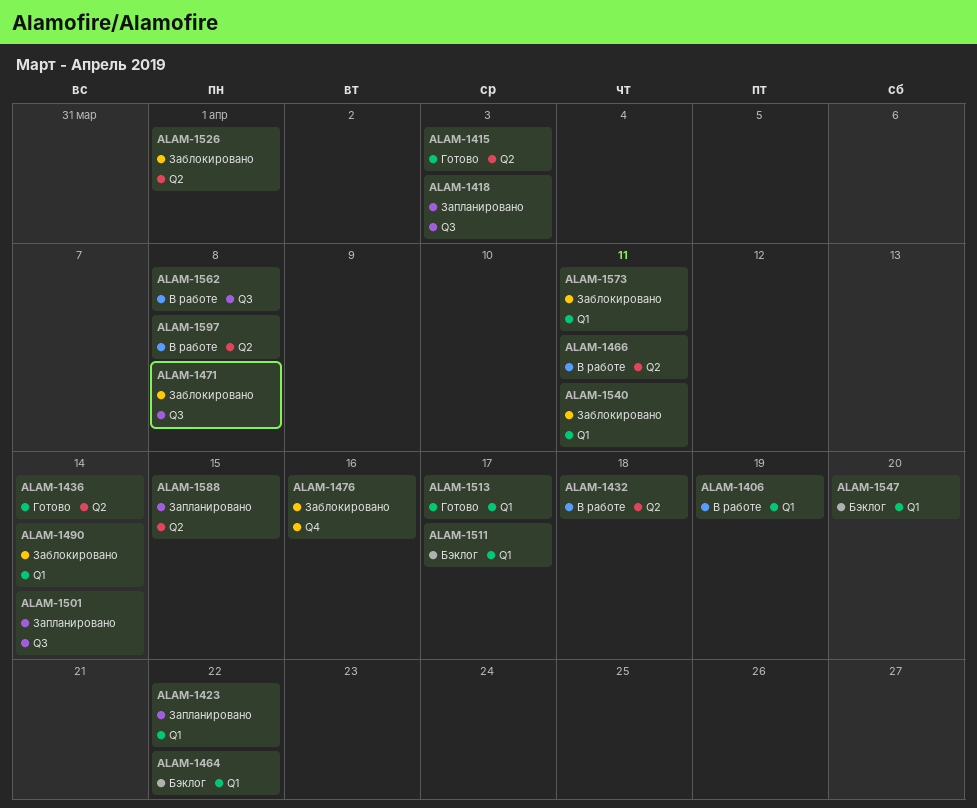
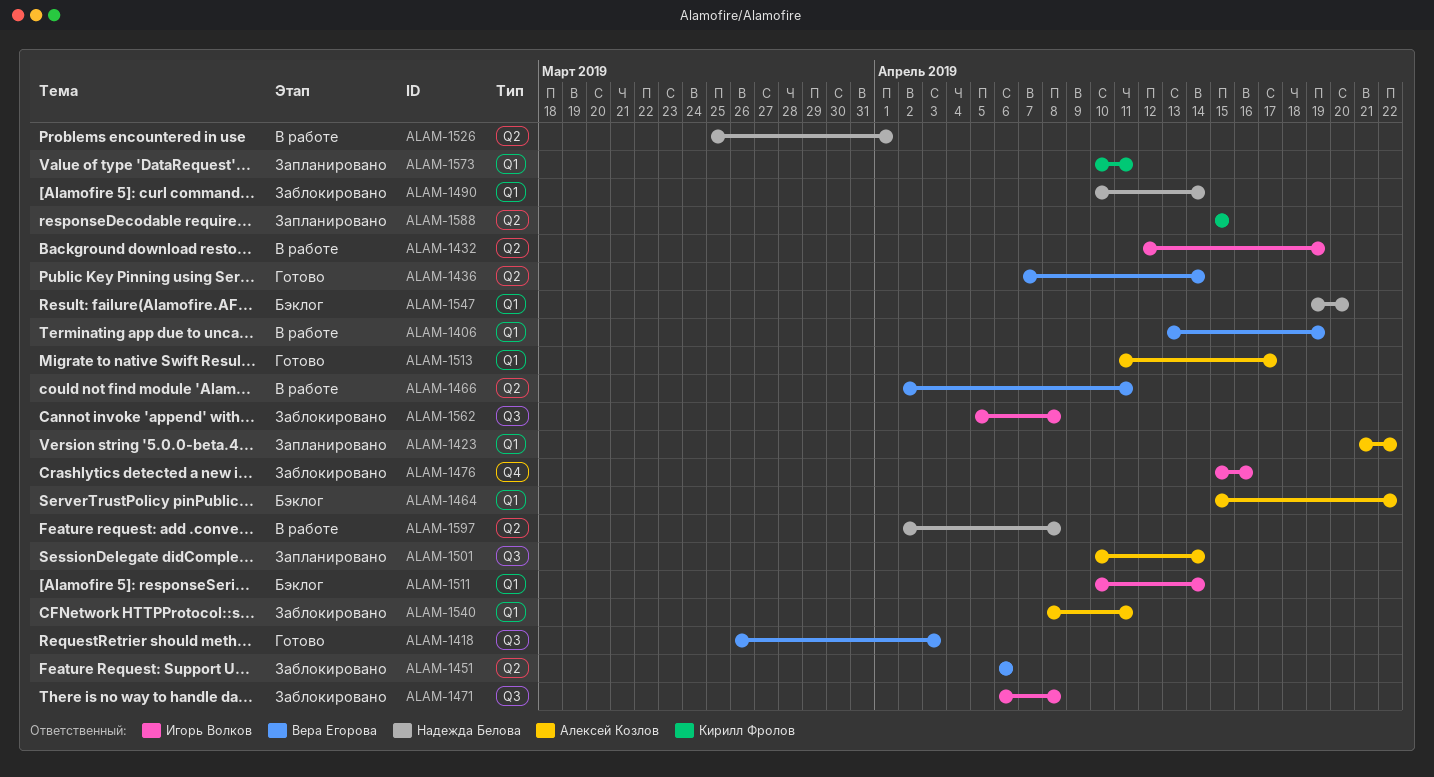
ALAM-1415: present -> none
ALAM-1418, status: Запланировано -> Готово
ALAM-1432, due: Apr 18 -> Apr 19
ALAM-1451: none -> present
ALAM-1511, due: Apr 17 -> Apr 14
ALAM-1526, status: Заблокировано -> В работе
ALAM-1562, status: В работе -> Заблокировано
ALAM-1573, status: Заблокировано -> Запланировано

